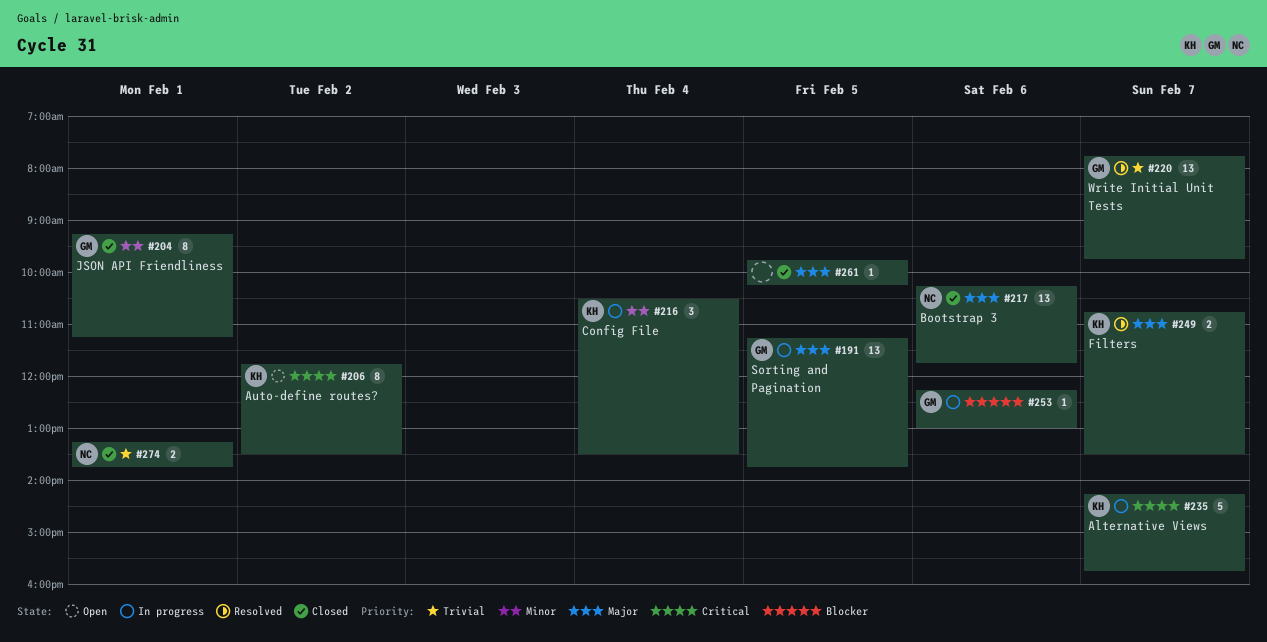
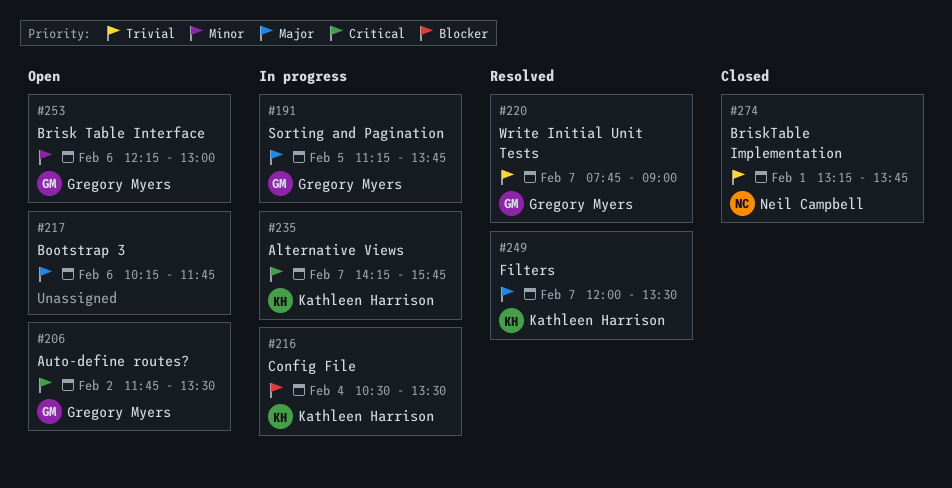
#204: present -> none
#206, owner: Kathleen Harrison -> Gregory Myers
#216, priority: Minor -> Blocker
#217, status: Closed -> Open
#217, owner: Neil Campbell -> none
#220, ends: 09:45 -> 09:00
#249, begins: 10:45 -> 12:00
#253, status: In progress -> Open
#253, priority: Blocker -> Minor
#261: present -> none

